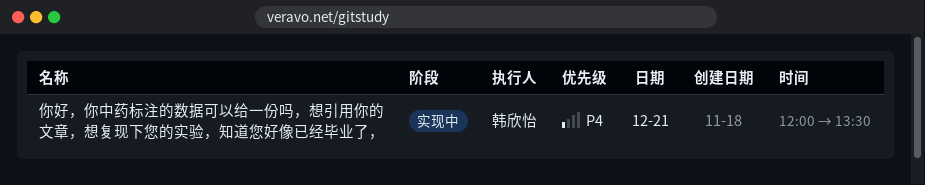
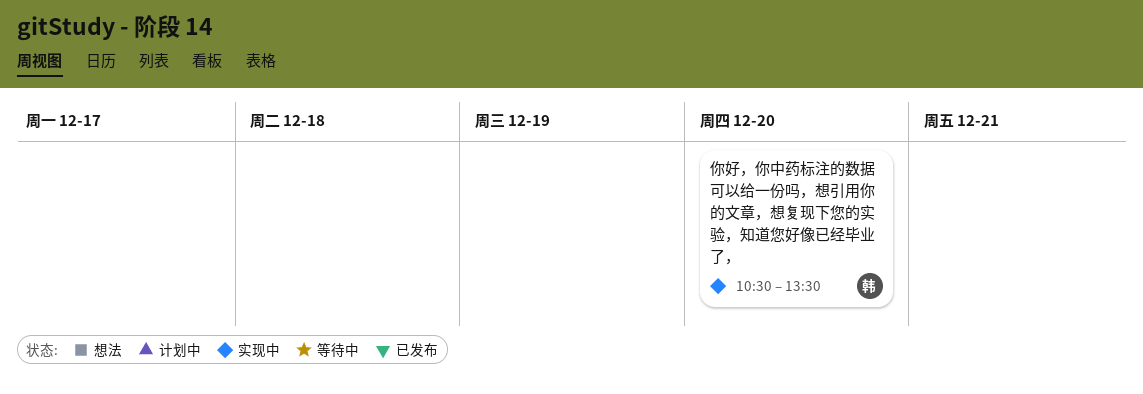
你好，你中药标注的数据可以给一份吗，想引用你的文章，想复现下您的实验，知道您好像已经毕业了，, day: Dec 21 -> Dec 20
你好，你中药标注的数据可以给一份吗，想引用你的文章，想复现下您的实验，知道您好像已经毕业了，, begins: 12:00 -> 10:30

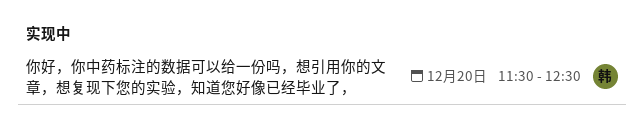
你好，你中药标注的数据可以给一份吗，想引用你的文章，想复现下您的实验，知道您好像已经毕业了，, begins: 10:30 -> 11:30
你好，你中药标注的数据可以给一份吗，想引用你的文章，想复现下您的实验，知道您好像已经毕业了，, ends: 13:30 -> 12:30

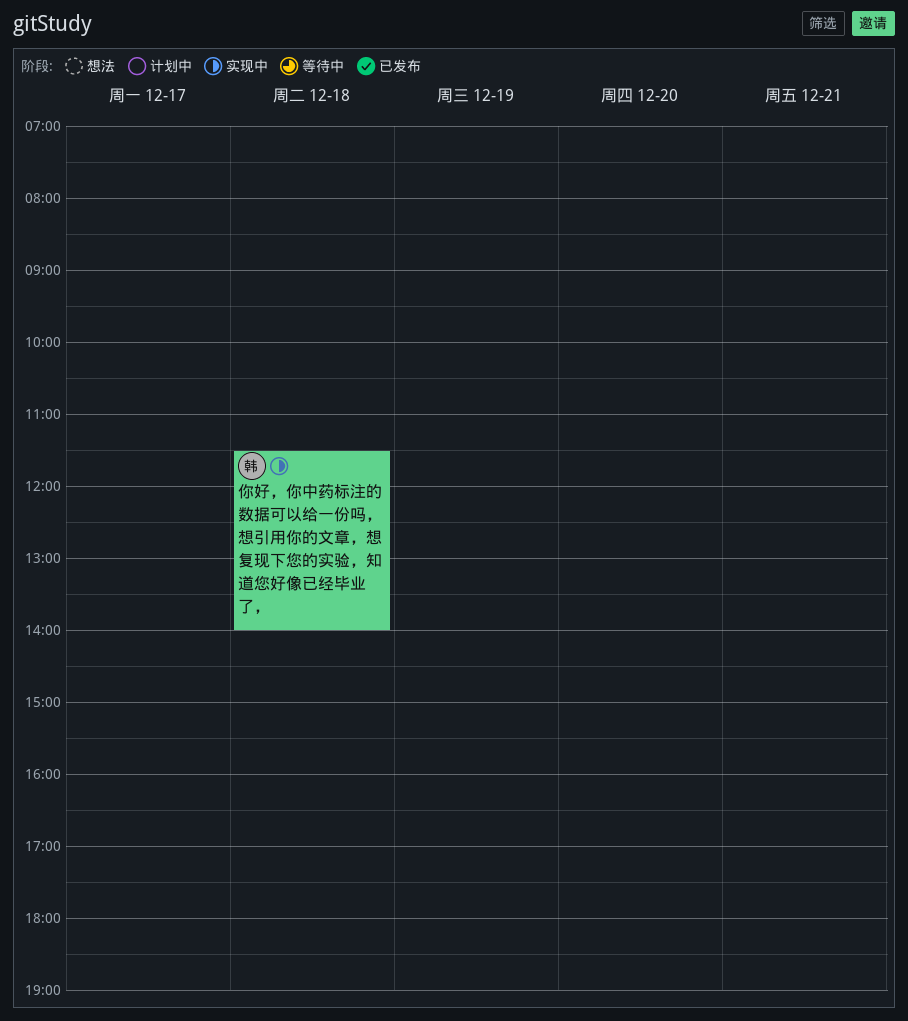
你好，你中药标注的数据可以给一份吗，想引用你的文章，想复现下您的实验，知道您好像已经毕业了，, day: Dec 20 -> Dec 18
你好，你中药标注的数据可以给一份吗，想引用你的文章，想复现下您的实验，知道您好像已经毕业了，, ends: 12:30 -> 14:00

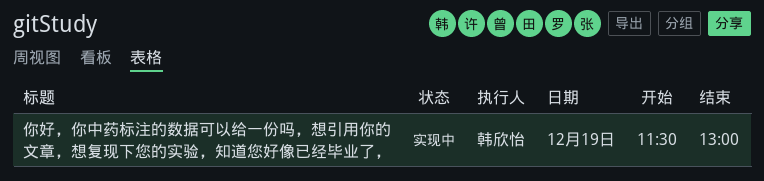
你好，你中药标注的数据可以给一份吗，想引用你的文章，想复现下您的实验，知道您好像已经毕业了，, day: Dec 18 -> Dec 19
你好，你中药标注的数据可以给一份吗，想引用你的文章，想复现下您的实验，知道您好像已经毕业了，, ends: 14:00 -> 13:00

